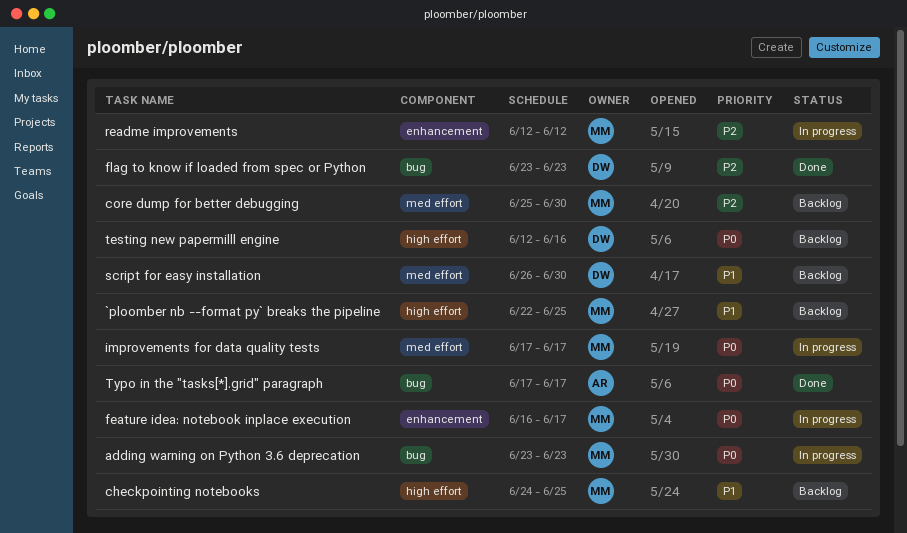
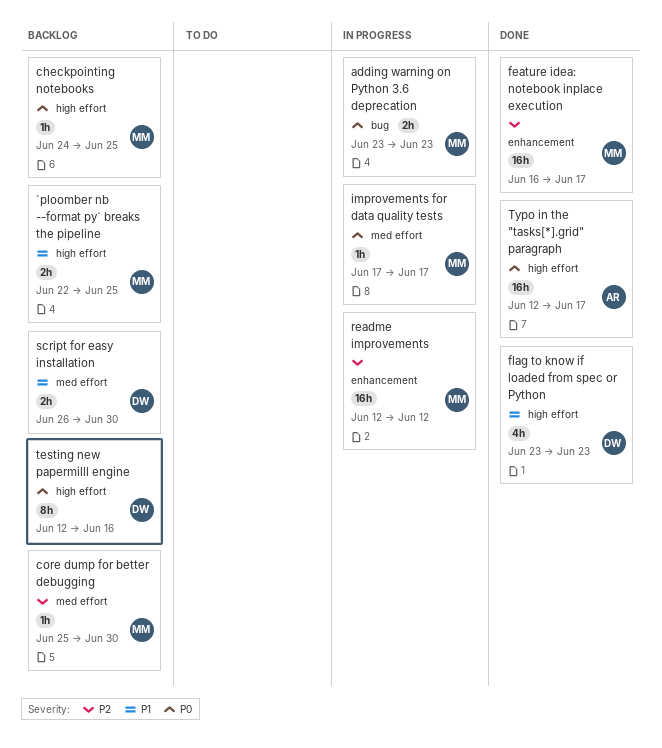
checkpointing notebooks, priority: P1 -> P0
feature idea: notebook inplace execution, status: In progress -> Done
feature idea: notebook inplace execution, priority: P0 -> P2
flag to know if loaded from spec or Python, priority: P2 -> P1
flag to know if loaded from spec or Python, label: bug -> high effort
Typo in the "tasks[*].grid" paragraph, label: bug -> high effort
Typo in the "tasks[*].grid" paragraph, start: Jun 17 -> Jun 12

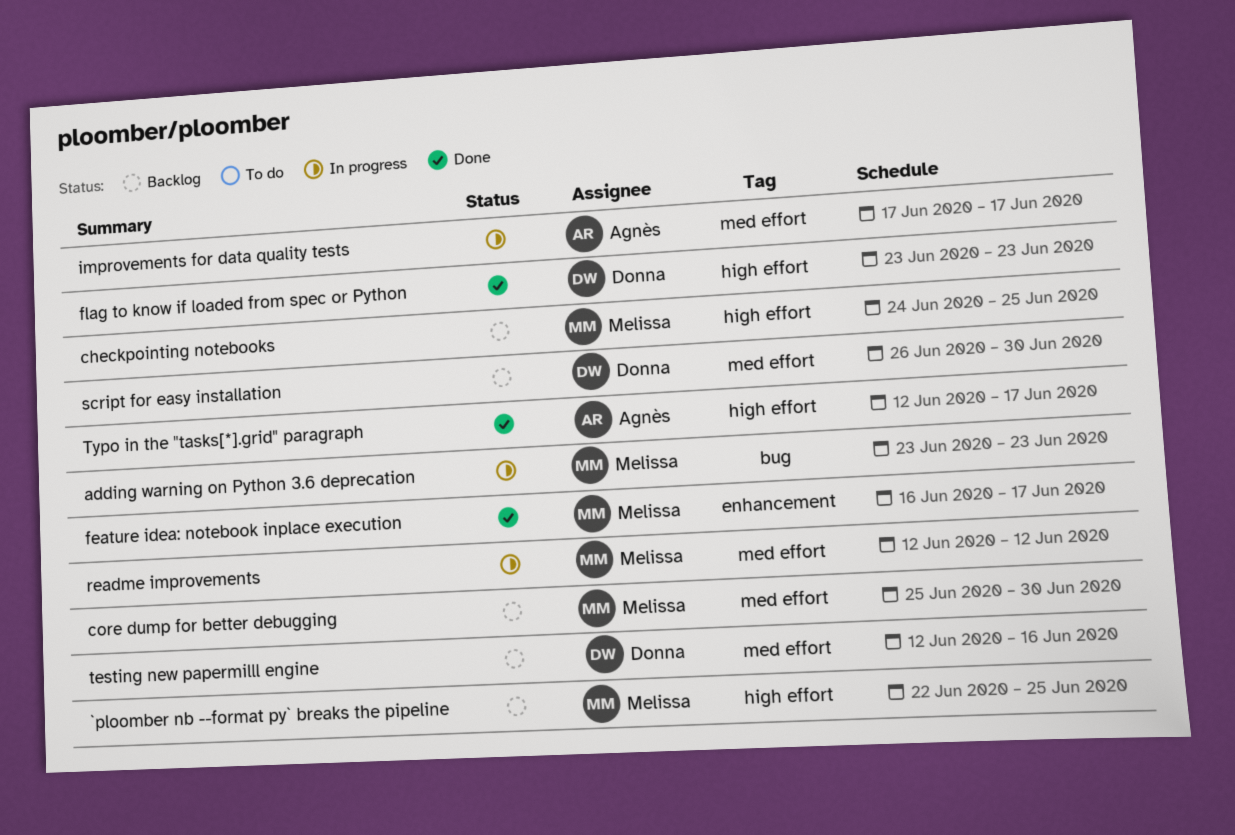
improvements for data quality tests, owner: Melissa -> Agnès
readme improvements, label: enhancement -> med effort
testing new papermilll engine, label: high effort -> med effort

